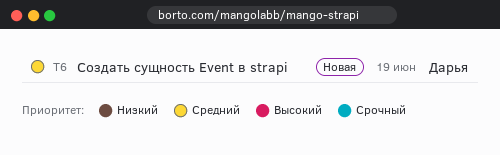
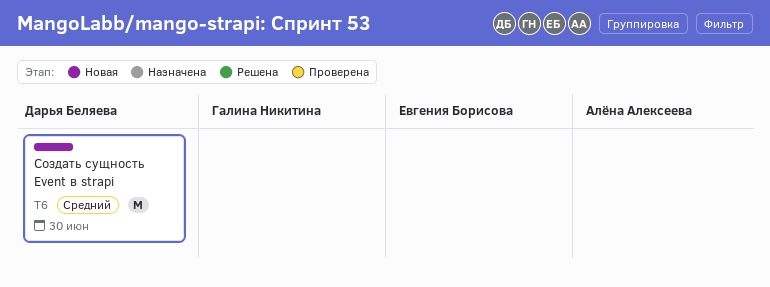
T6, due: Jun 19 -> Jun 30

